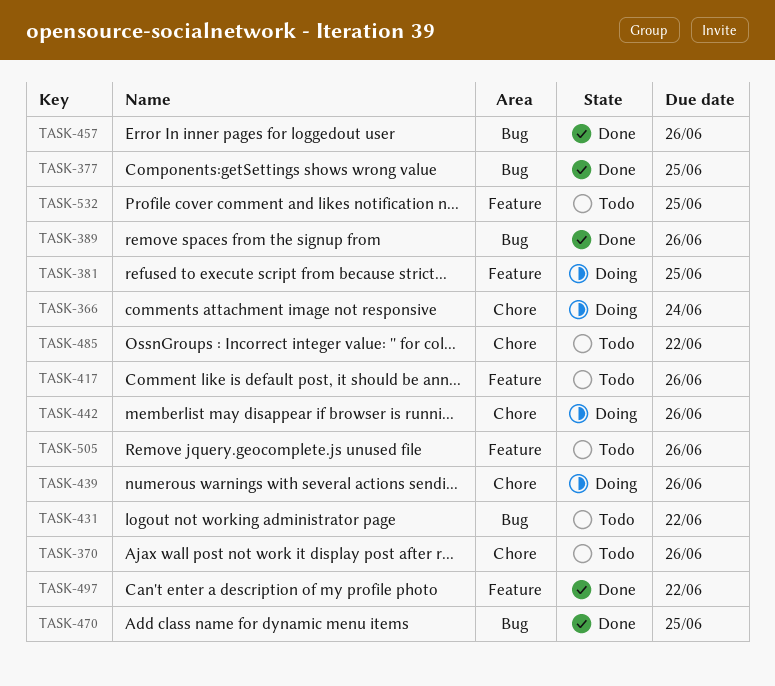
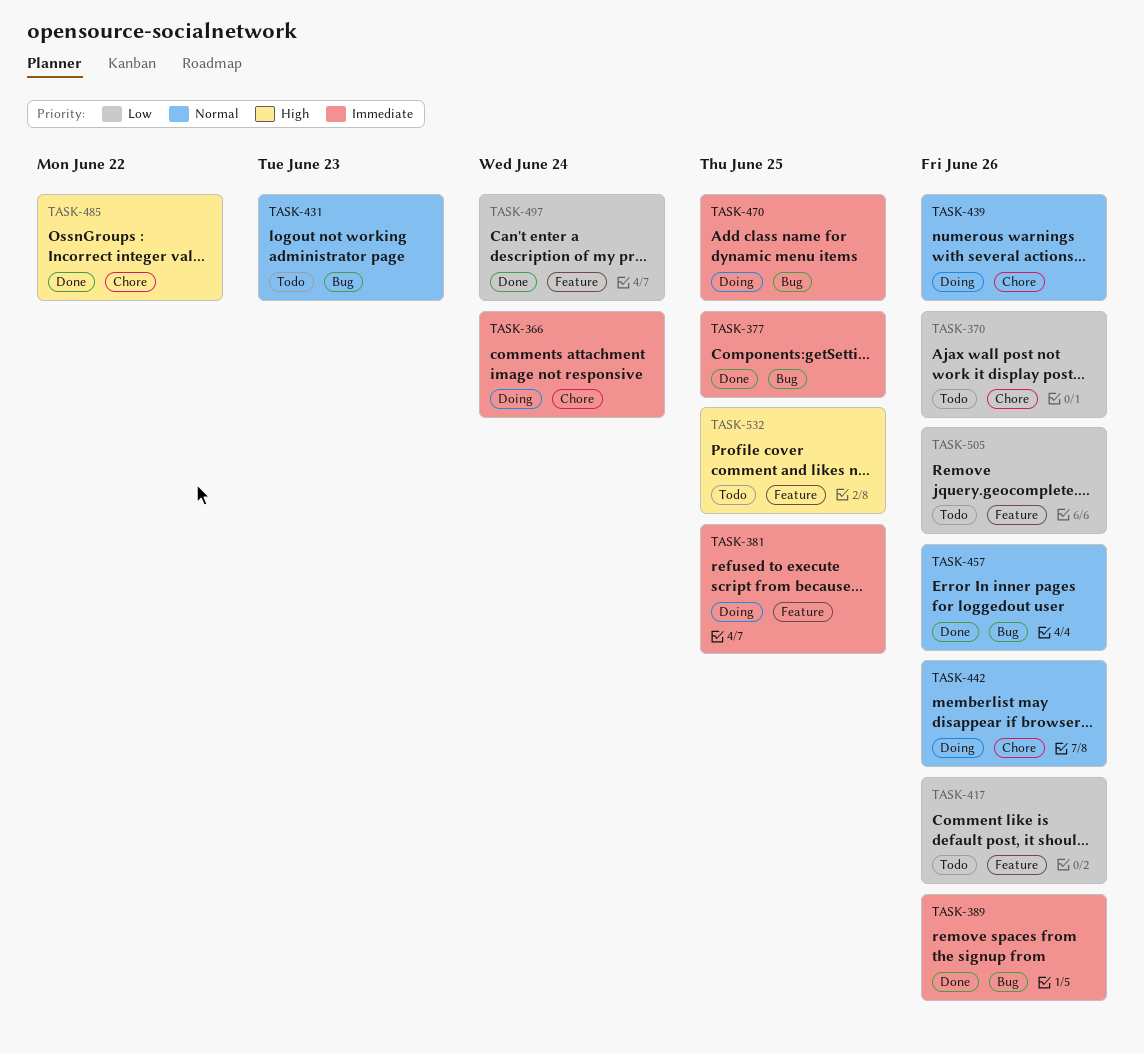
TASK-431, due: Jun 22 -> Jun 23
TASK-470, status: Done -> Doing
TASK-485, status: Todo -> Done
TASK-497, due: Jun 22 -> Jun 24

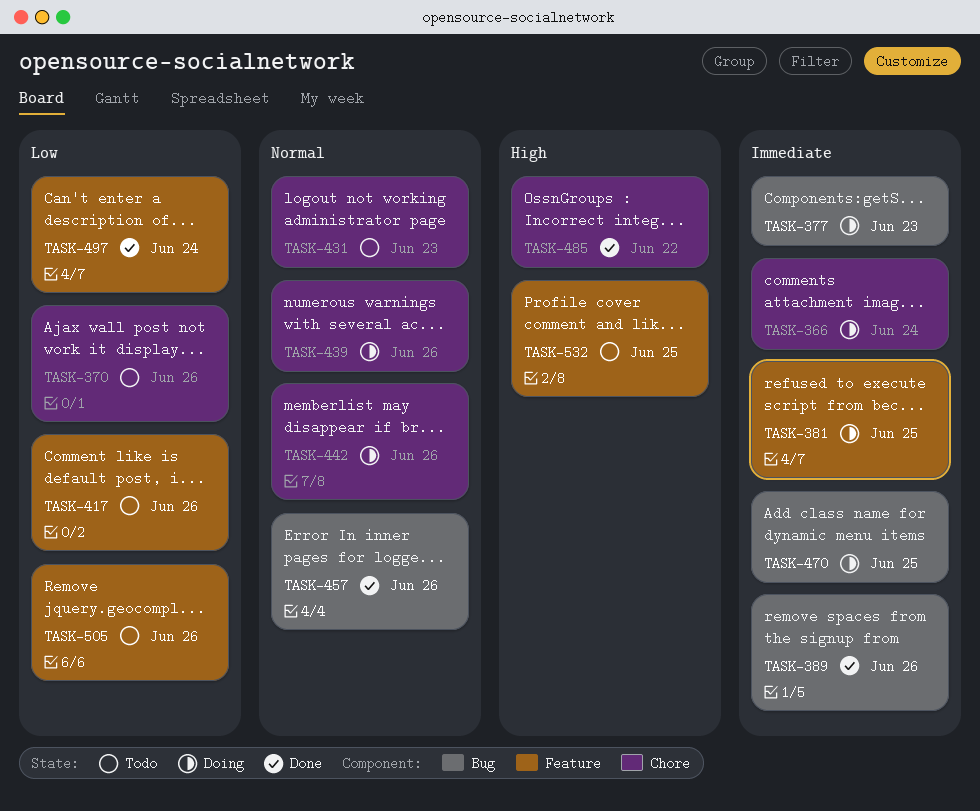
TASK-377, status: Done -> Doing
TASK-377, due: Jun 25 -> Jun 23
TASK-431, label: Bug -> Chore

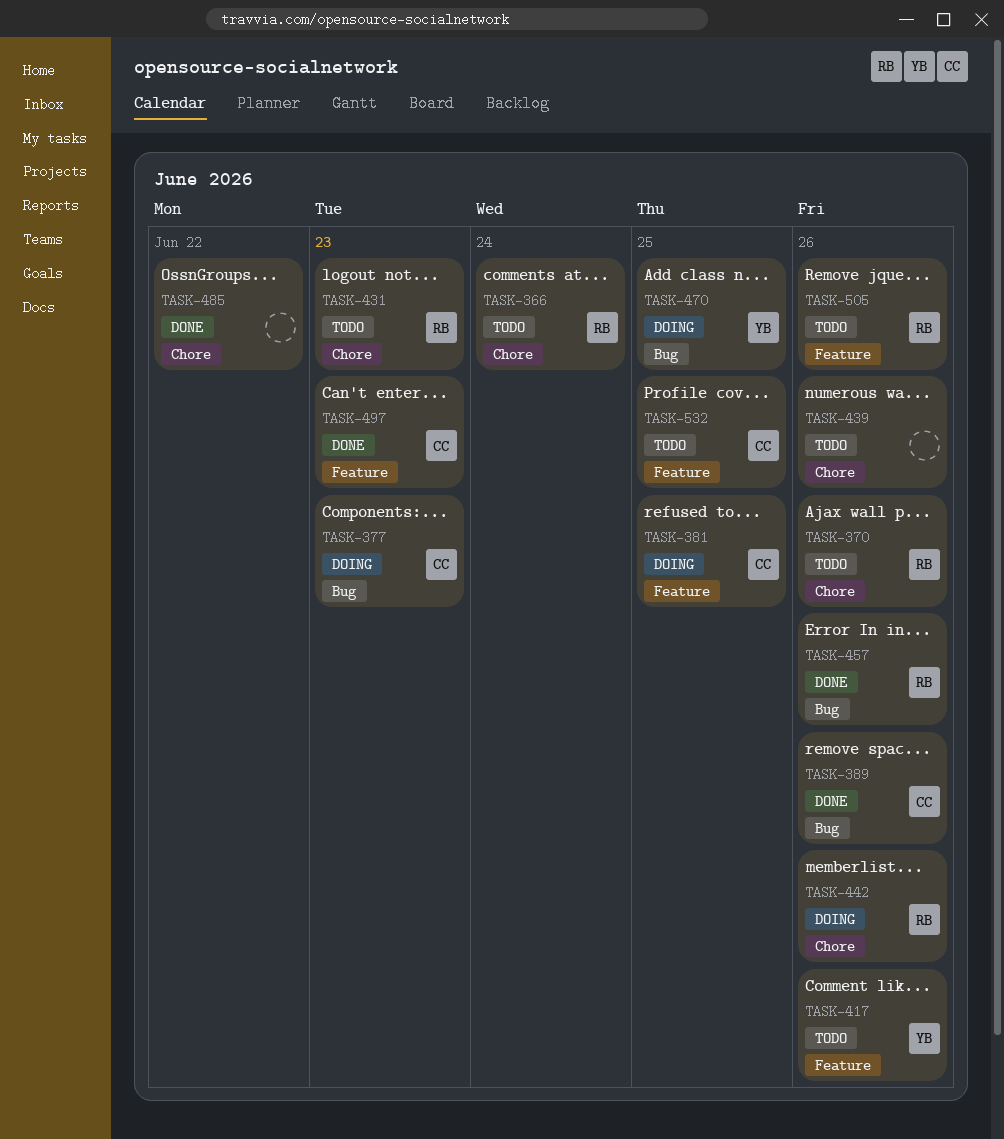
TASK-366, status: Doing -> Todo
TASK-439, status: Doing -> Todo
TASK-497, due: Jun 24 -> Jun 23

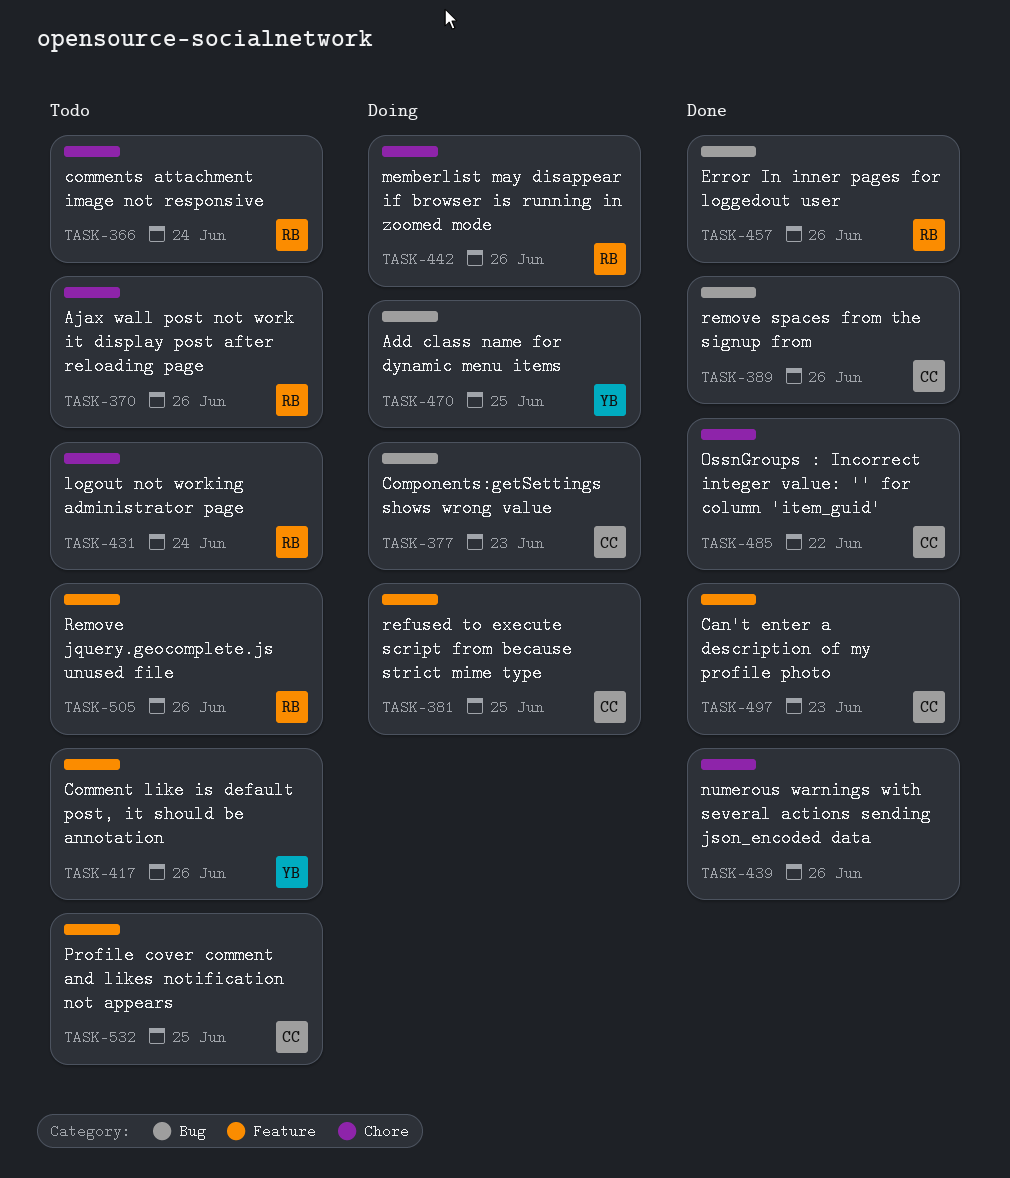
TASK-431, due: Jun 23 -> Jun 24
TASK-439, status: Todo -> Done
TASK-485, owner: none -> CC

